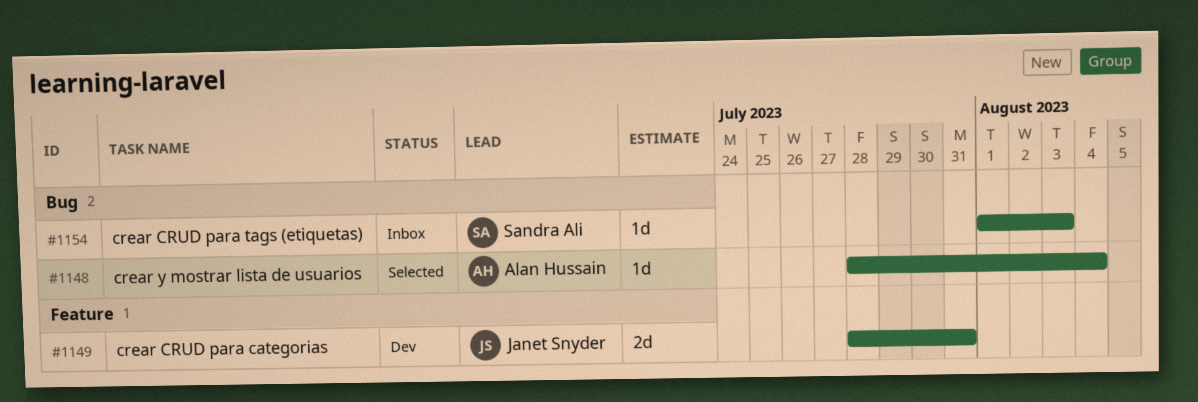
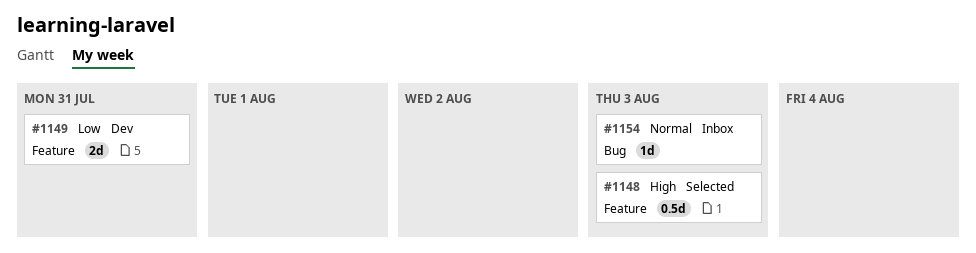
#1148, label: Bug -> Feature
#1148, estimate: 1d -> 0.5d
#1148, due: Aug 4 -> Aug 3

